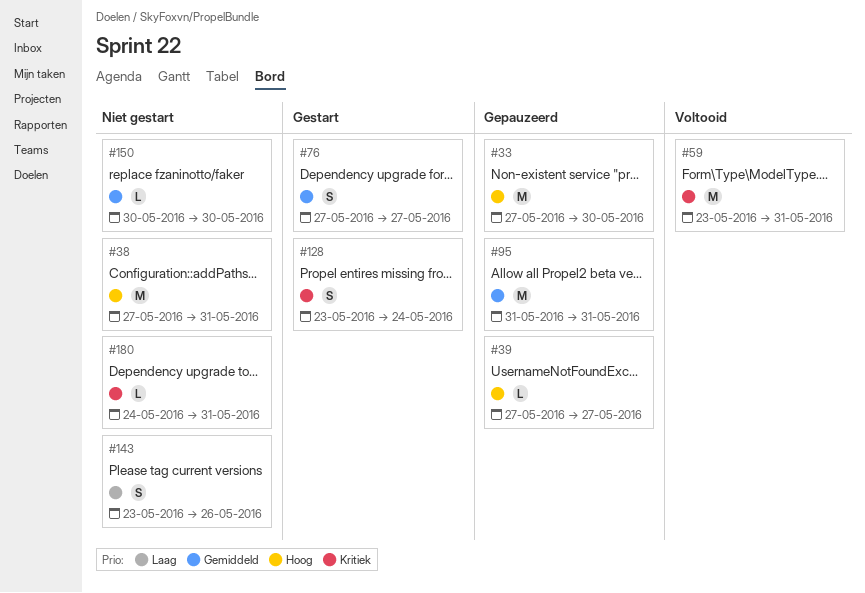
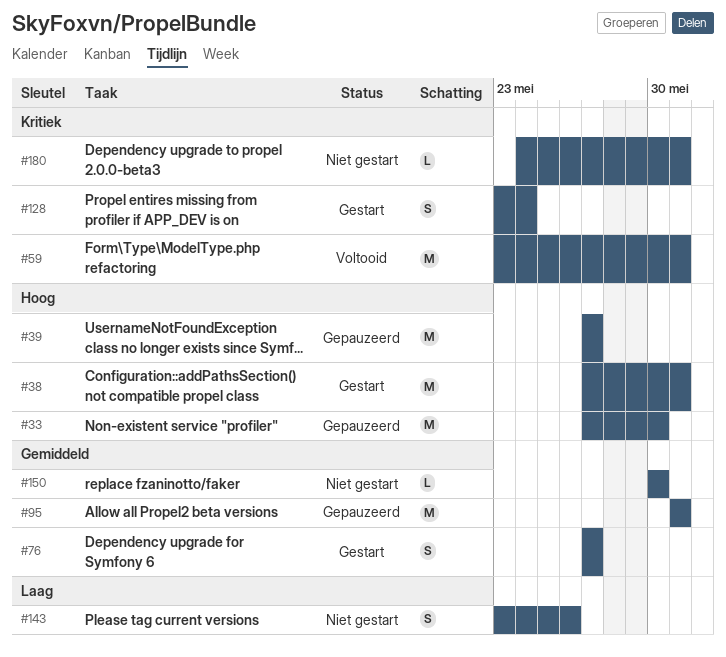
#38, status: Niet gestart -> Gestart
#39, estimate: L -> M

